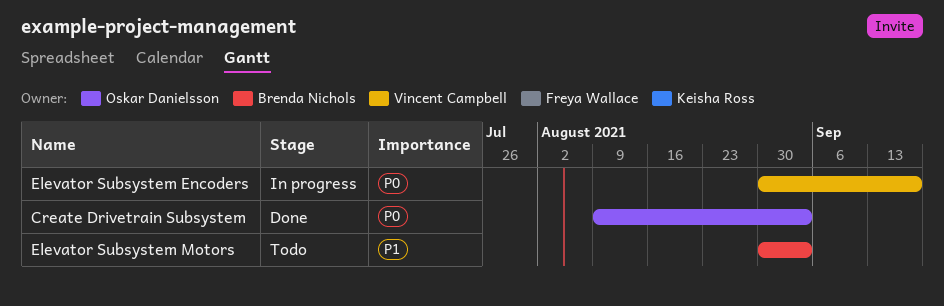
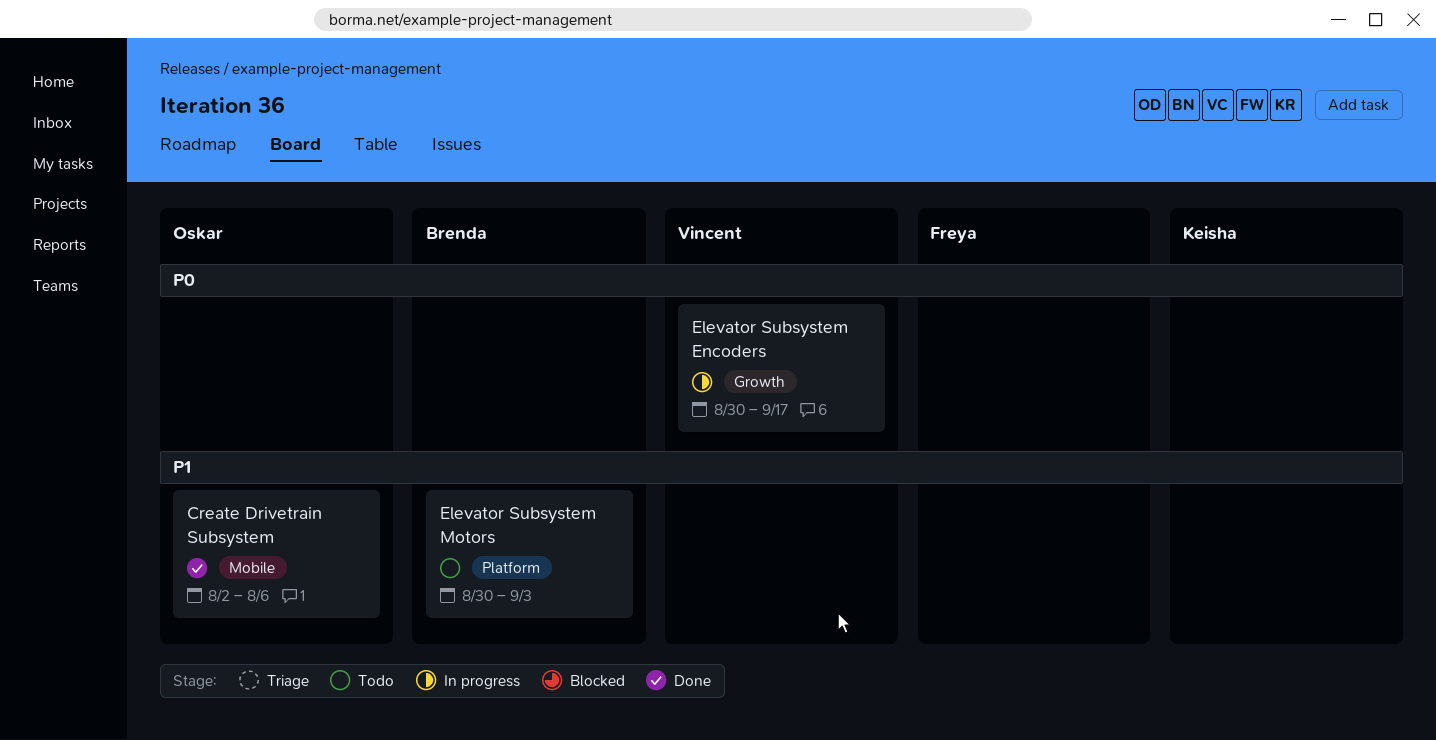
Create Drivetrain Subsystem, priority: P0 -> P1
Create Drivetrain Subsystem, start: Aug 9 -> Aug 2
Create Drivetrain Subsystem, due: Sep 3 -> Aug 6

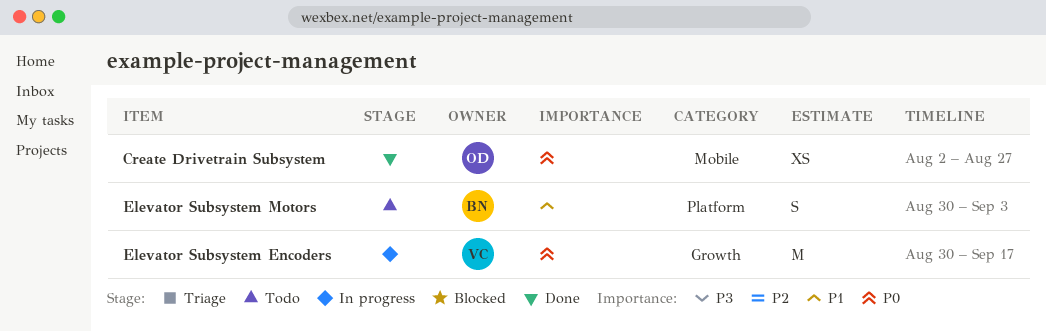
Create Drivetrain Subsystem, priority: P1 -> P0
Create Drivetrain Subsystem, due: Aug 6 -> Aug 27

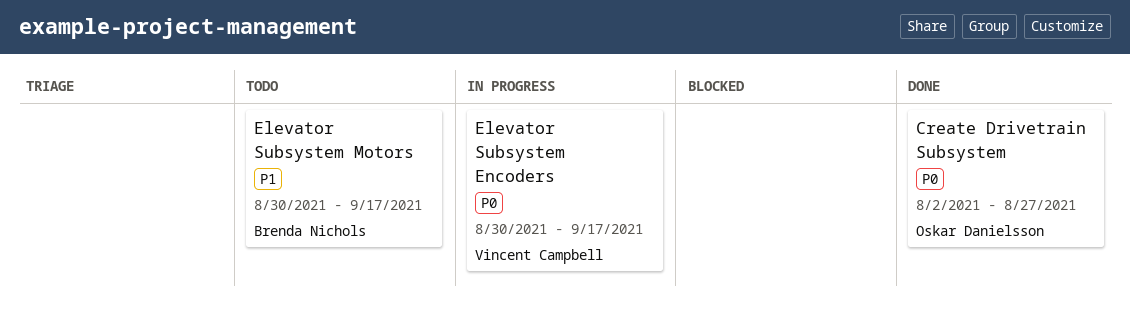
Elevator Subsystem Motors, due: Sep 3 -> Sep 17

